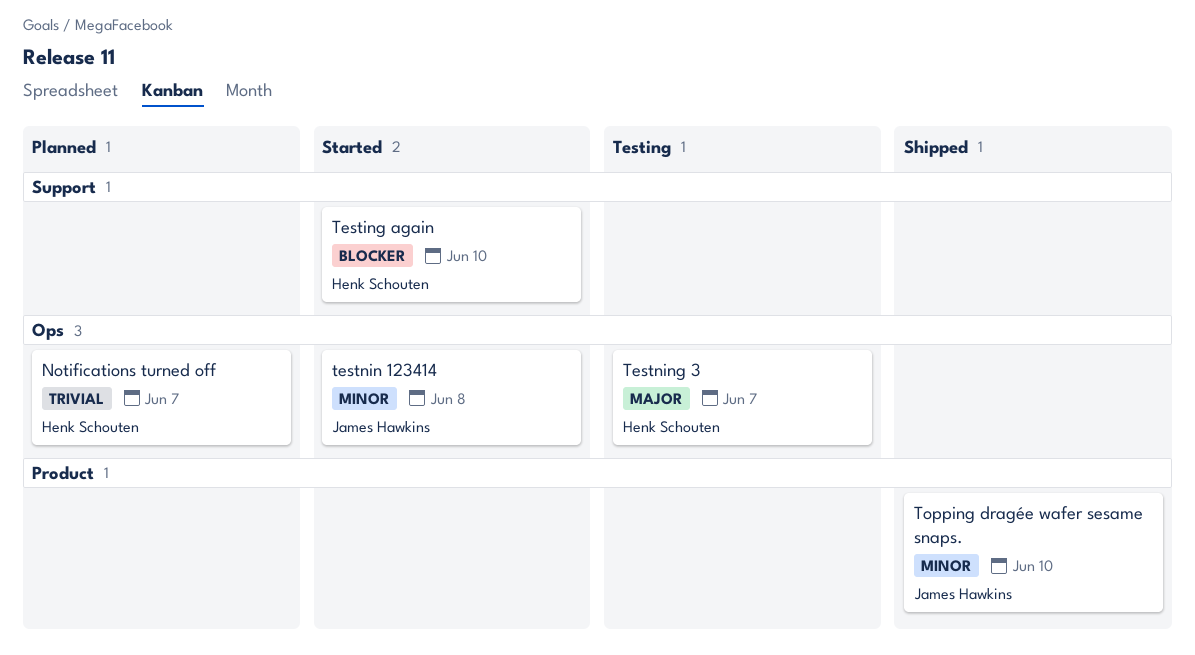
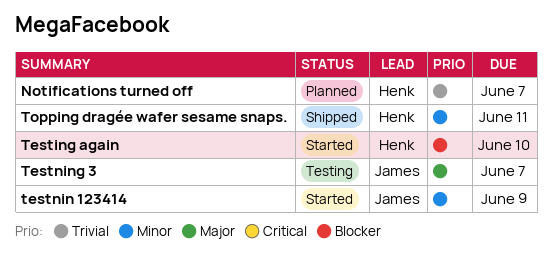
testnin 123414, due: Jun 8 -> Jun 9
Testning 3, owner: Henk Schouten -> James Hawkins
Topping dragée wafer sesame snaps., owner: James Hawkins -> Henk Schouten
Topping dragée wafer sesame snaps., due: Jun 10 -> Jun 11

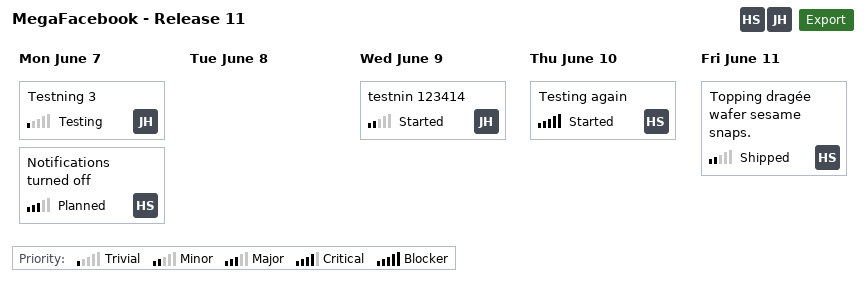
Notifications turned off, priority: Trivial -> Major
Testning 3, priority: Major -> Trivial

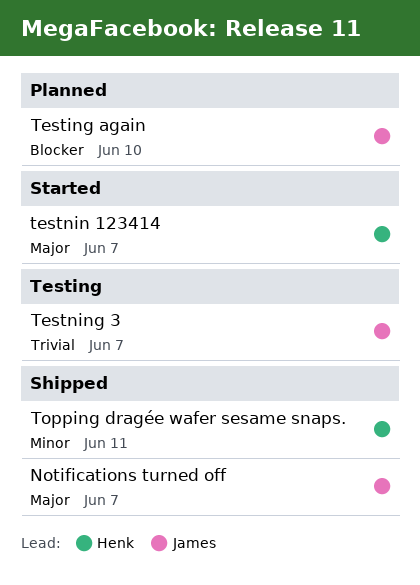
Notifications turned off, status: Planned -> Shipped
Notifications turned off, owner: Henk -> James
Testing again, status: Started -> Planned
Testing again, owner: Henk -> James
testnin 123414, owner: James -> Henk
testnin 123414, priority: Minor -> Major
testnin 123414, due: Jun 9 -> Jun 7

